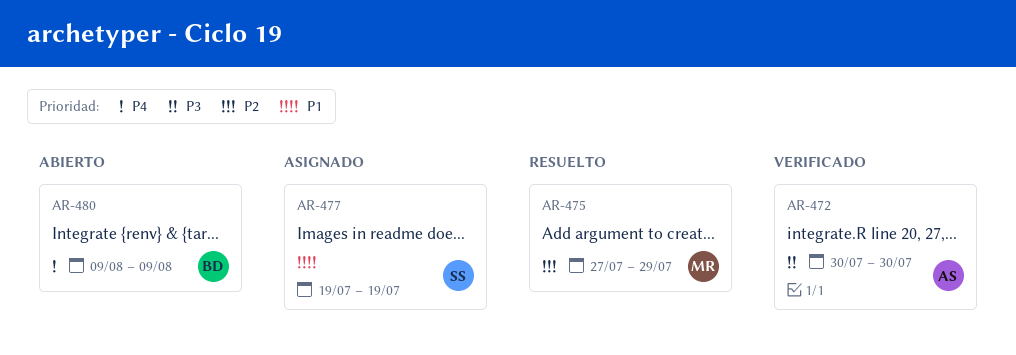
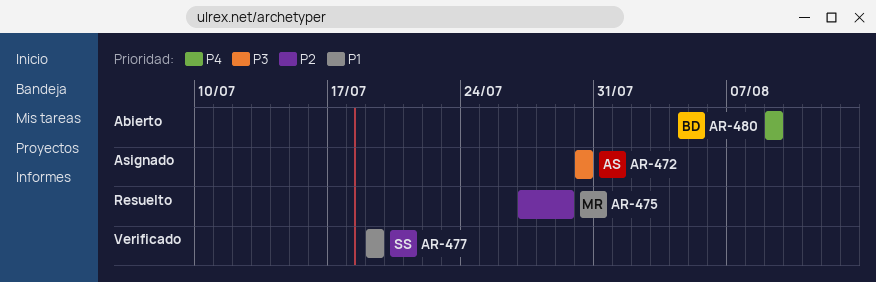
AR-472, status: Verificado -> Asignado
AR-477, status: Asignado -> Verificado

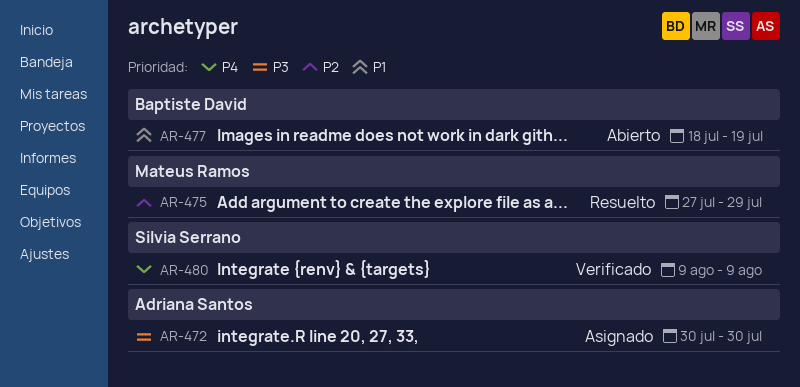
AR-477, status: Verificado -> Abierto
AR-477, owner: Silvia Serrano -> Baptiste David
AR-477, start: Jul 19 -> Jul 18
AR-480, status: Abierto -> Verificado
AR-480, owner: Baptiste David -> Silvia Serrano

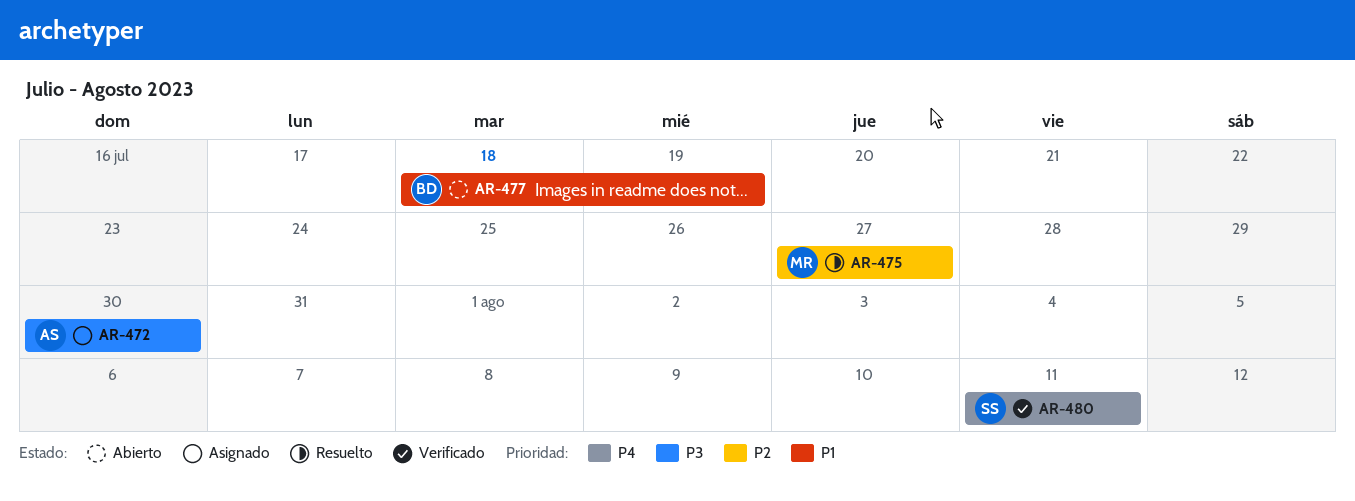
AR-475, due: Jul 29 -> Jul 27
AR-480, start: Aug 9 -> Aug 11
AR-480, due: Aug 9 -> Aug 11

